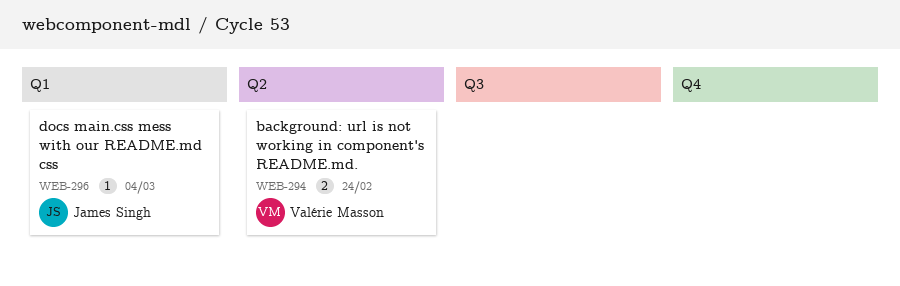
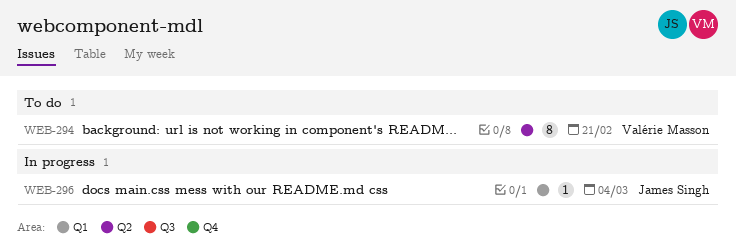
WEB-294, estimate: 2 -> 8
WEB-294, due: Feb 24 -> Feb 21

